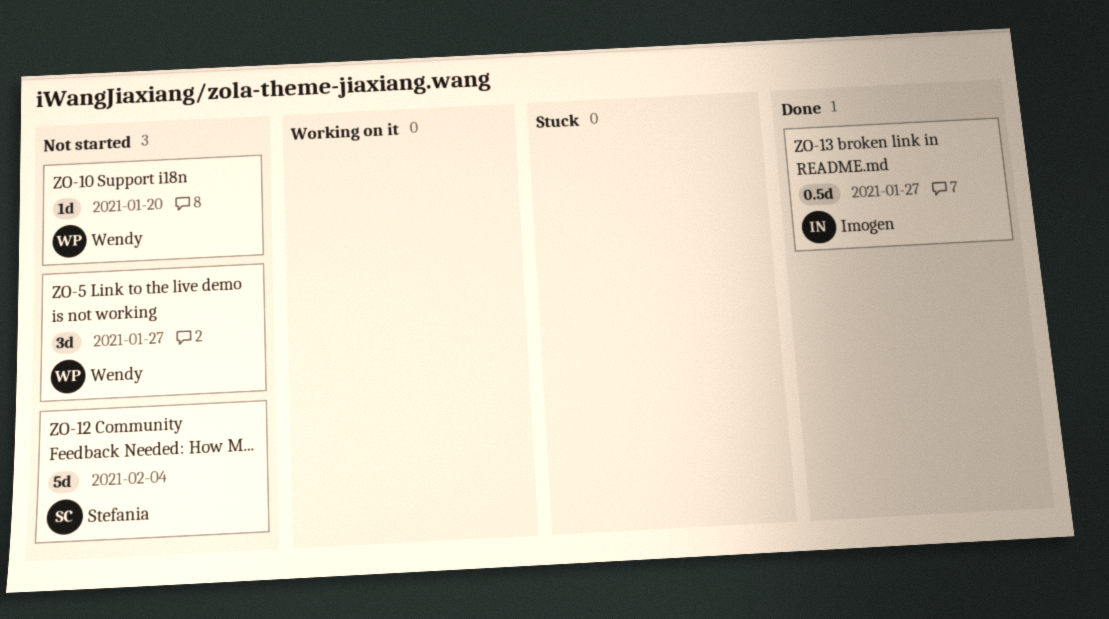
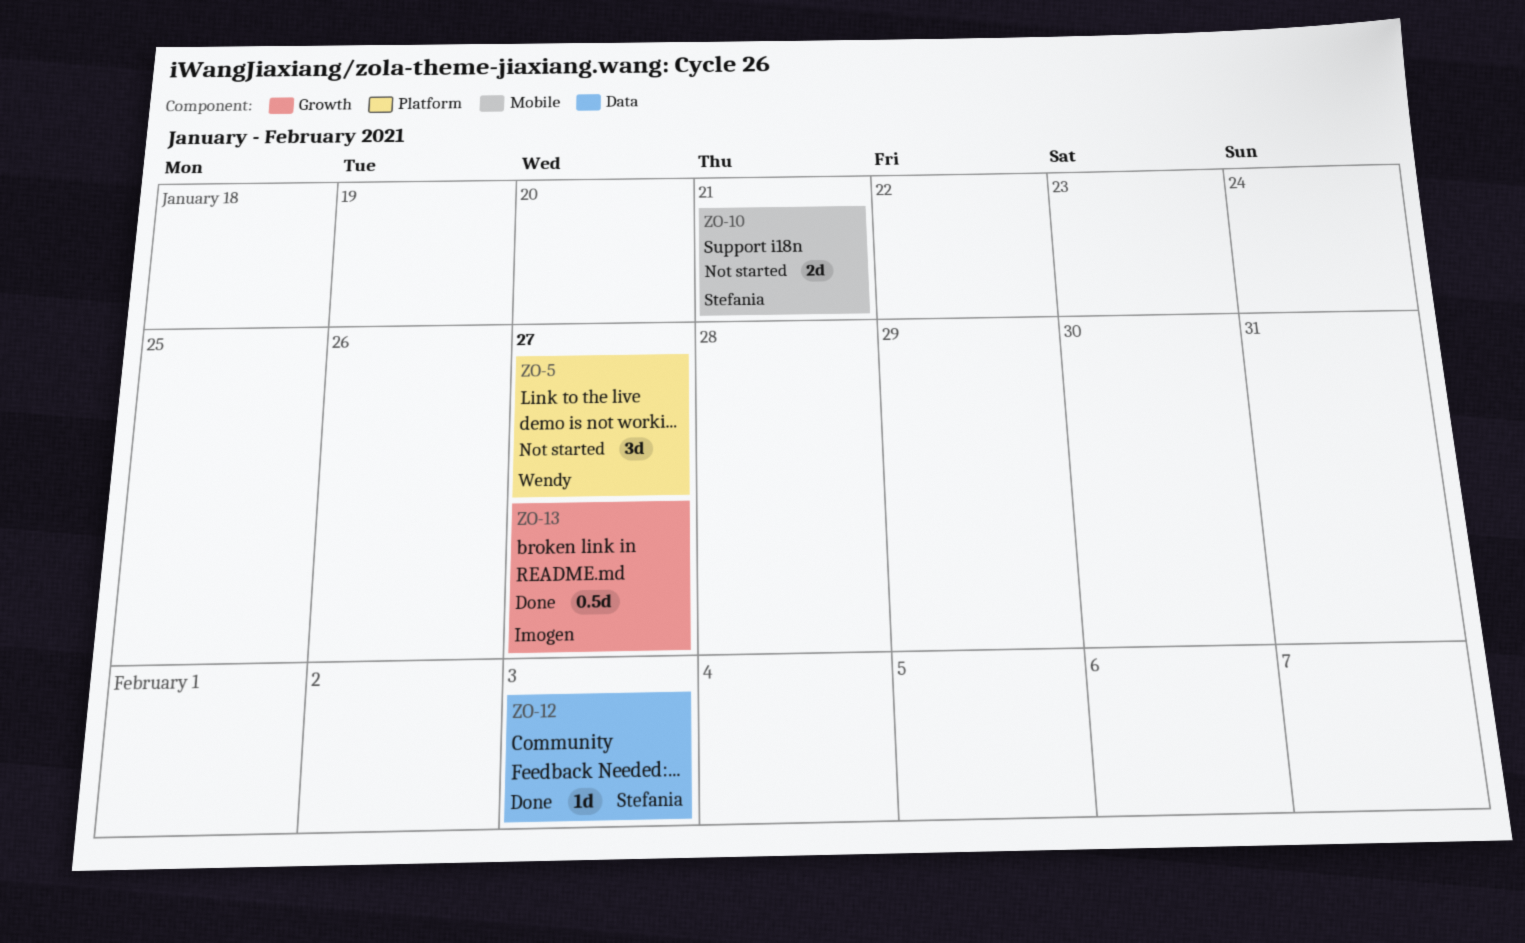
ZO-10, owner: Wendy -> Stefania
ZO-10, estimate: 1d -> 2d
ZO-10, due: Jan 20 -> Jan 21
ZO-12, status: Not started -> Done
ZO-12, estimate: 5d -> 1d
ZO-12, due: Feb 4 -> Feb 3

